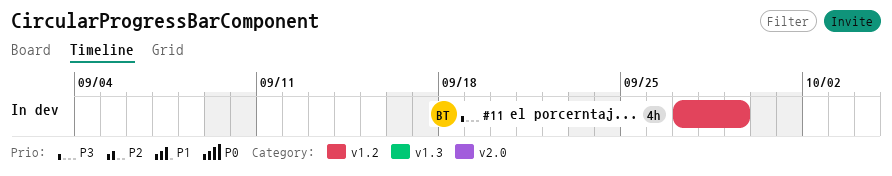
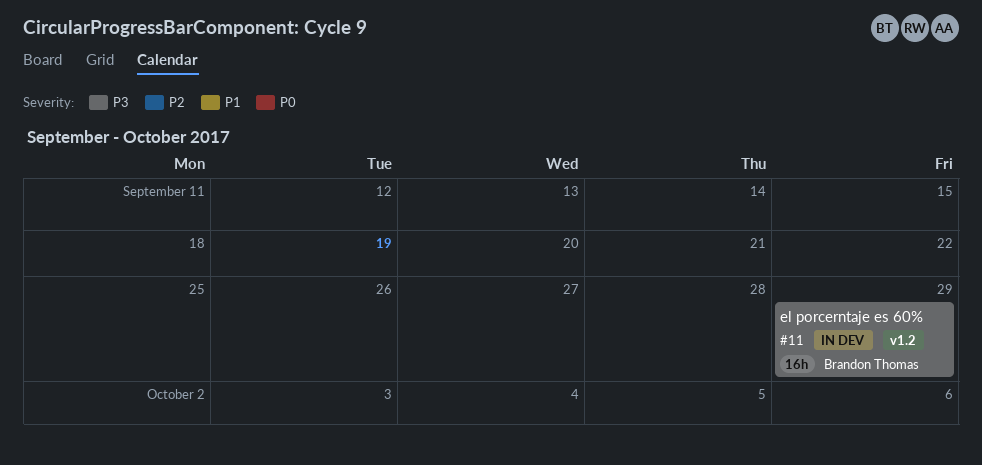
#11, estimate: 4h -> 16h

